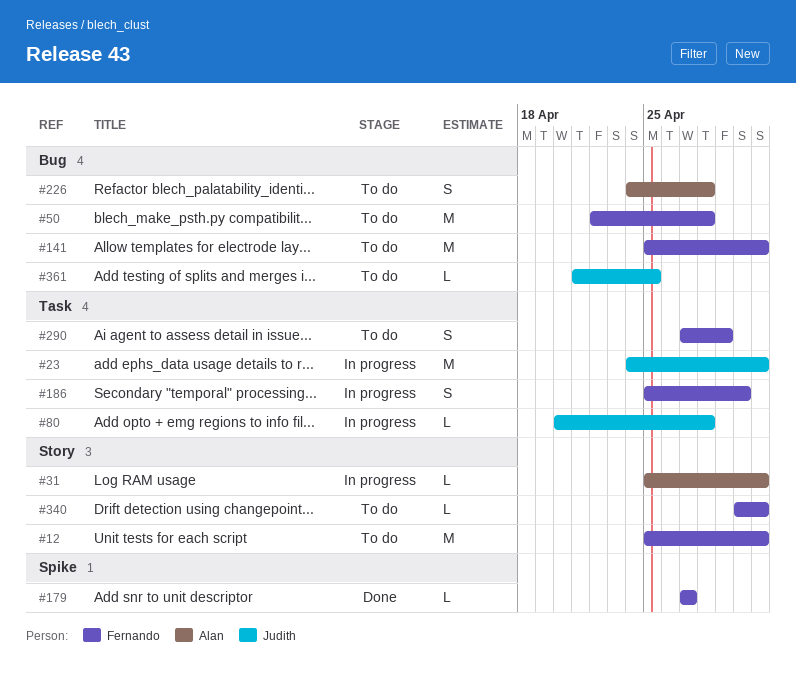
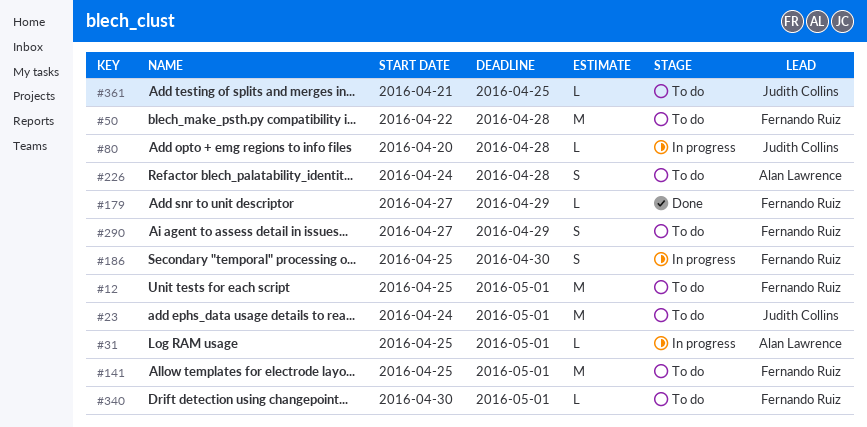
#23, status: In progress -> To do
#179, due: Apr 27 -> Apr 29

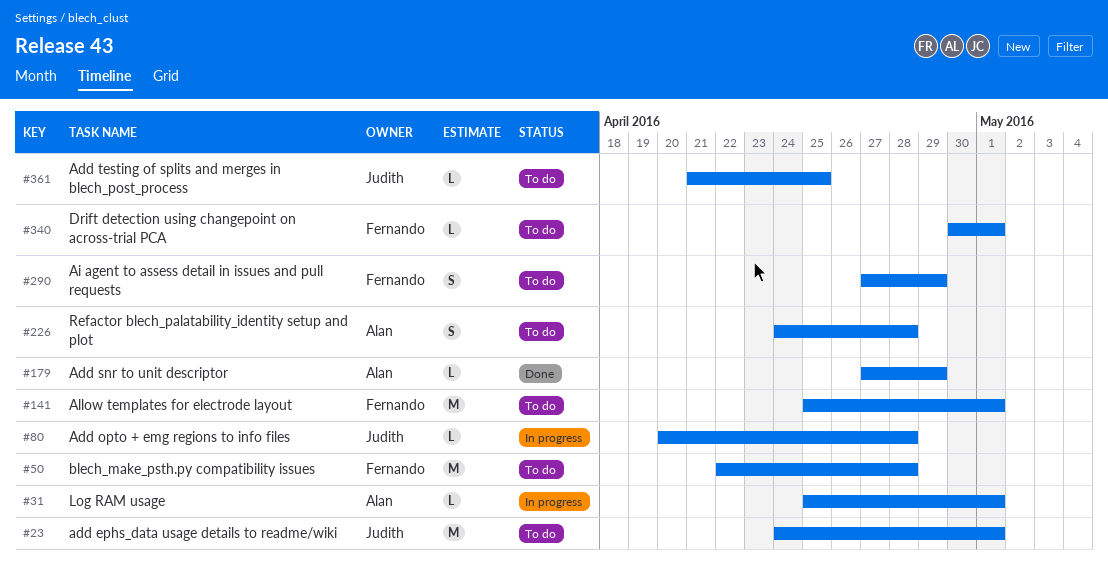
#12: present -> none
#179, owner: Fernando Ruiz -> Alan Lawrence
#186: present -> none

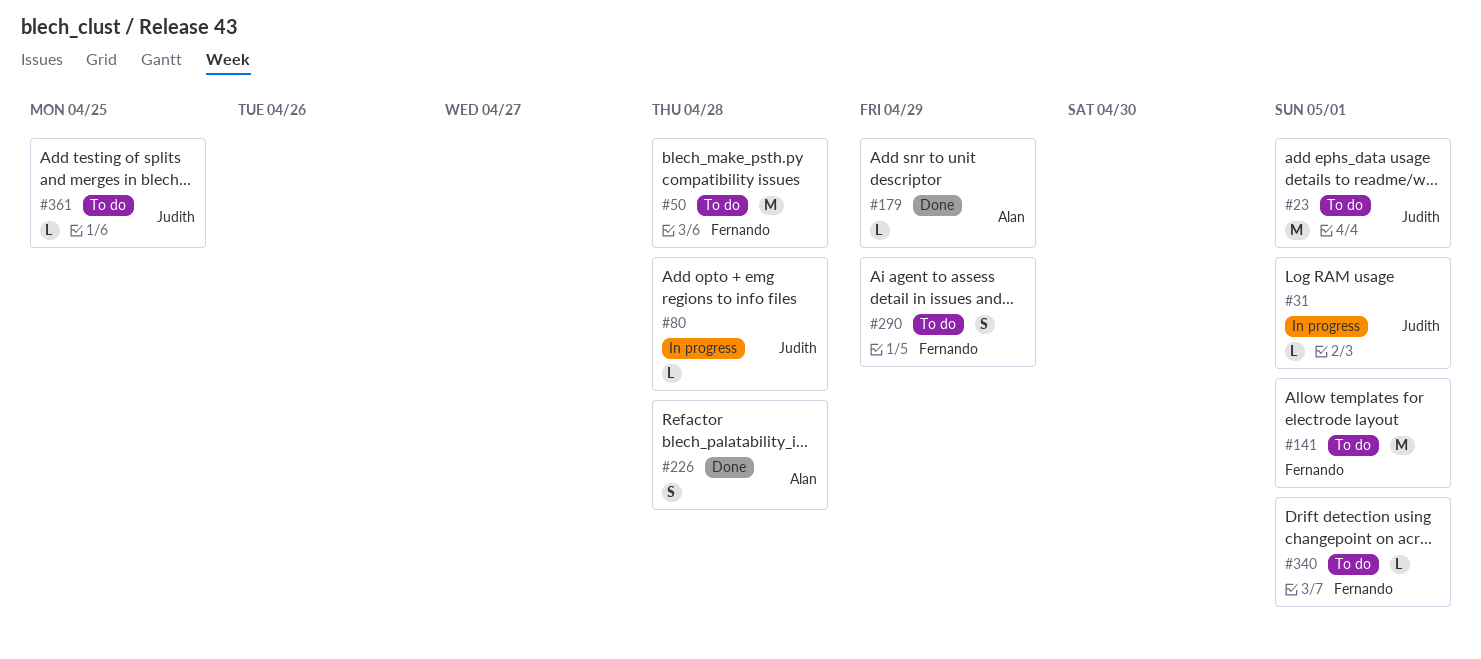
#31, owner: Alan -> Judith
#226, status: To do -> Done

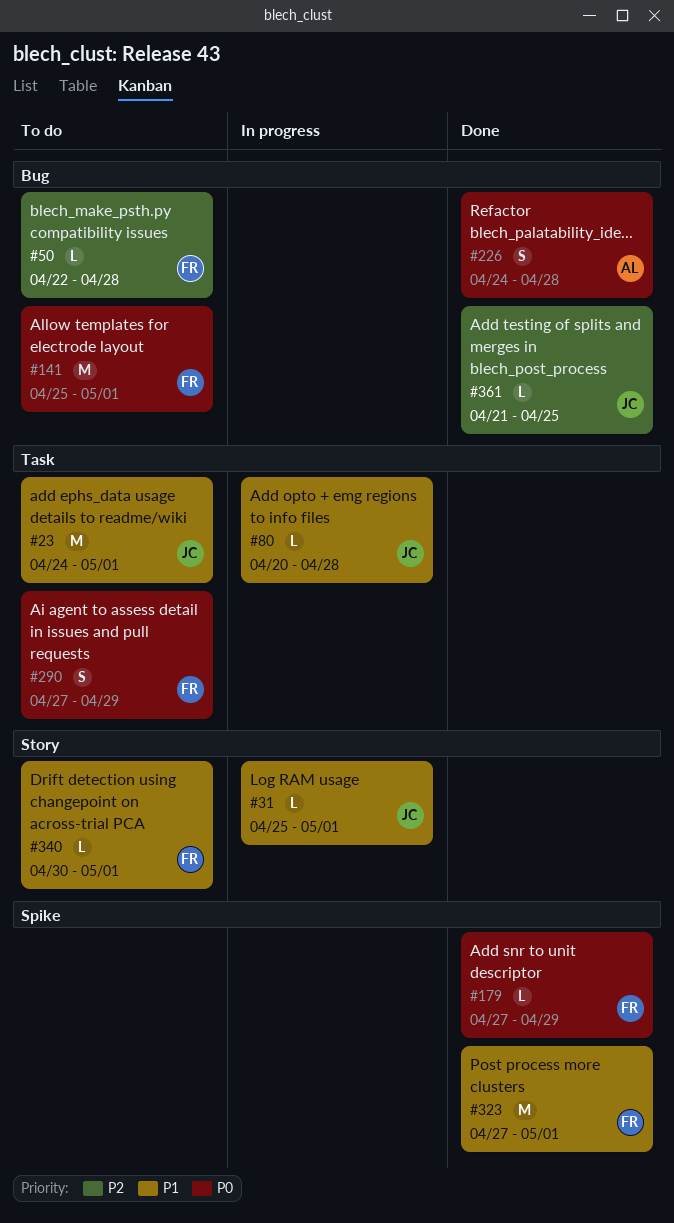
#50, estimate: M -> L
#179, owner: Alan -> Fernando
#323: none -> present
#361, status: To do -> Done

